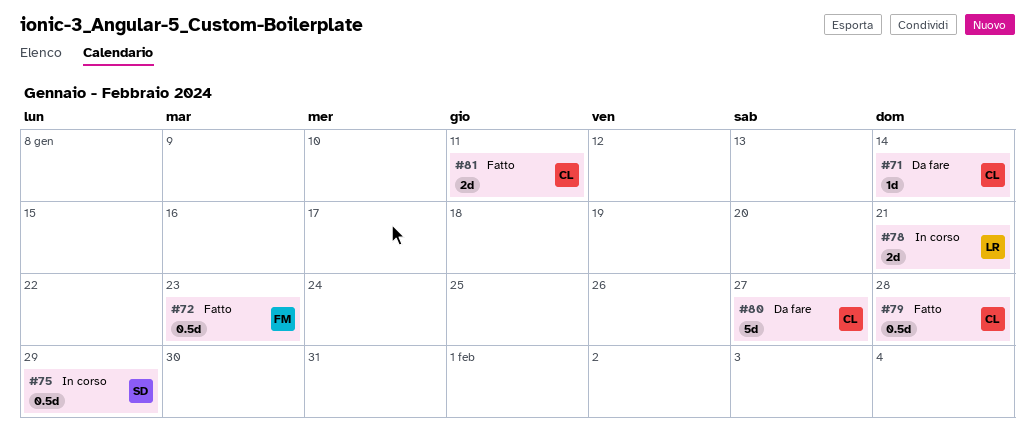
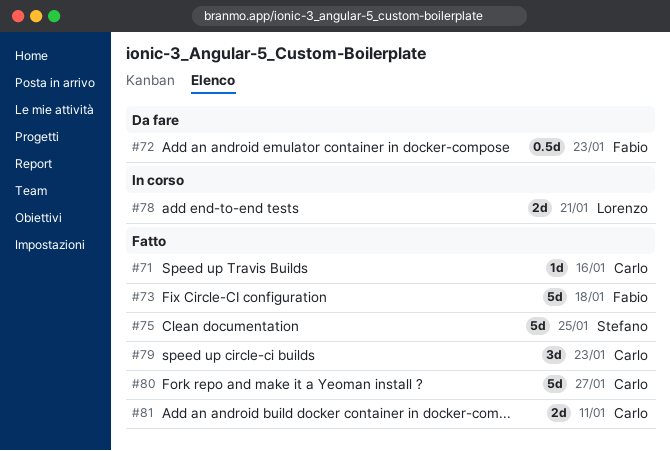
#71, status: Da fare -> Fatto
#71, due: Jan 14 -> Jan 16
#72, status: Fatto -> Da fare
#73: none -> present
#75, status: In corso -> Fatto
#75, estimate: 0.5d -> 5d
#75, due: Jan 29 -> Jan 25
#79, estimate: 0.5d -> 3d
#79, due: Jan 28 -> Jan 23
#80, status: Da fare -> Fatto

